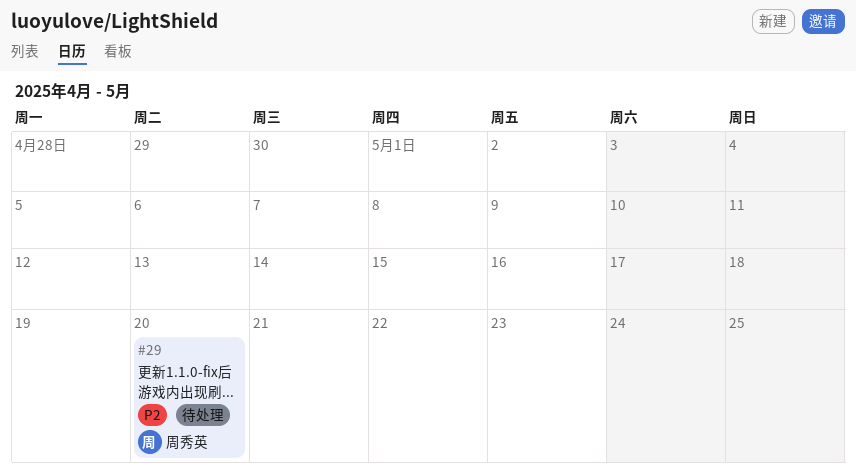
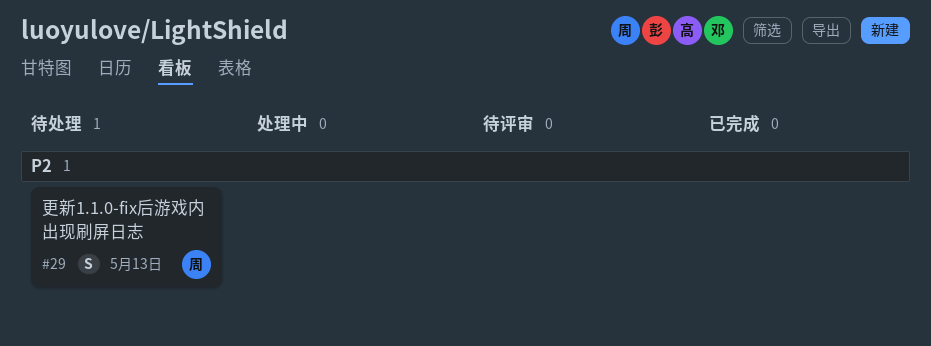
#29, due: May 20 -> May 13

